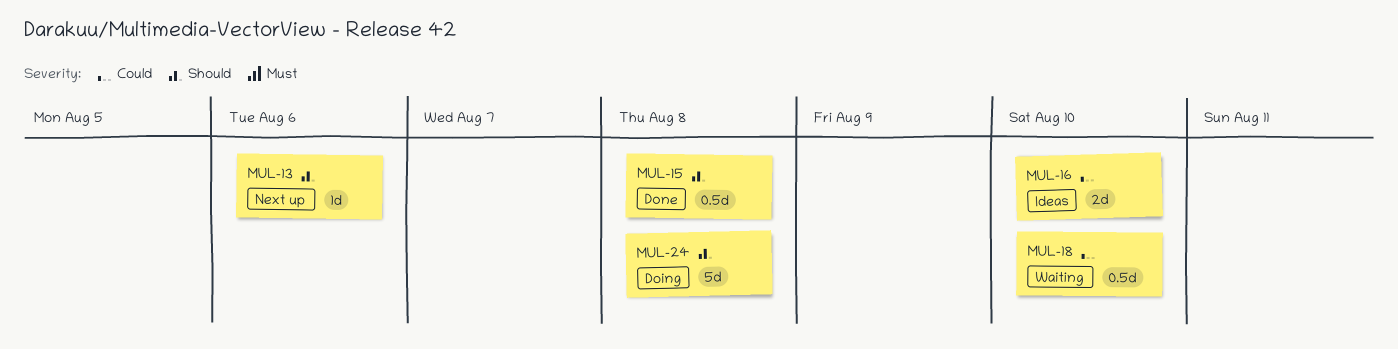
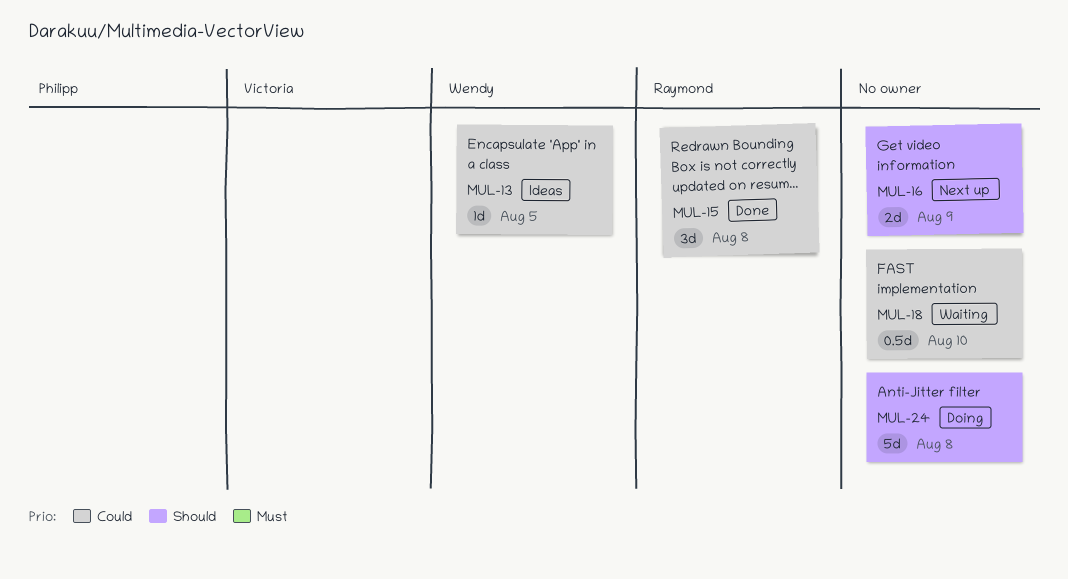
MUL-13, status: Next up -> Ideas
MUL-13, priority: Should -> Could
MUL-13, due: Aug 6 -> Aug 5
MUL-15, priority: Should -> Could
MUL-15, estimate: 0.5d -> 3d
MUL-16, status: Ideas -> Next up
MUL-16, priority: Could -> Should
MUL-16, due: Aug 10 -> Aug 9

